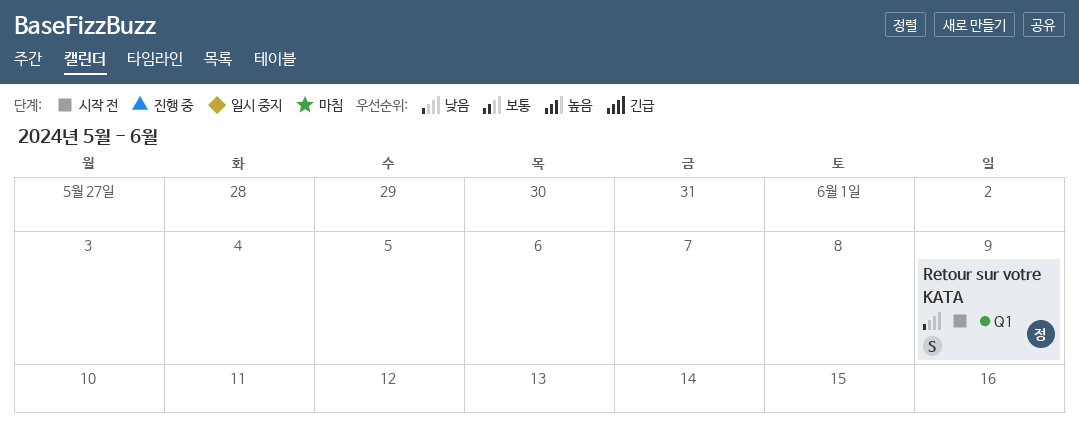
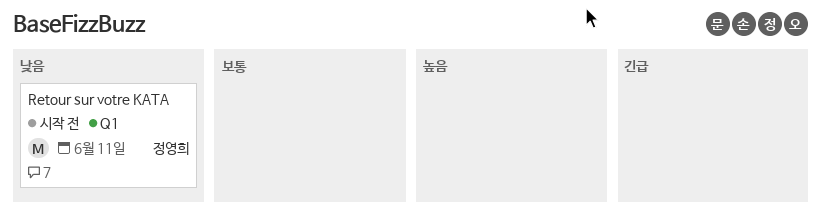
Retour sur votre KATA, estimate: S -> M
Retour sur votre KATA, due: Jun 9 -> Jun 11

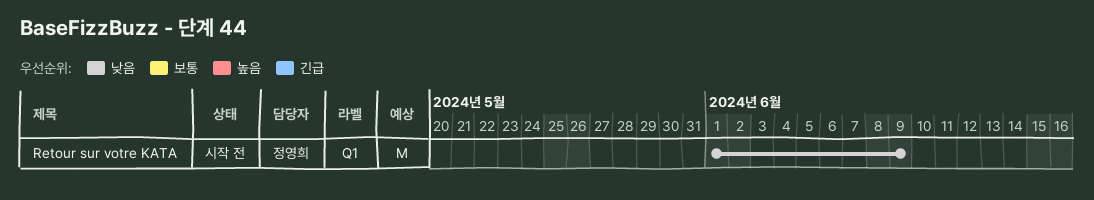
Retour sur votre KATA, due: Jun 11 -> Jun 9

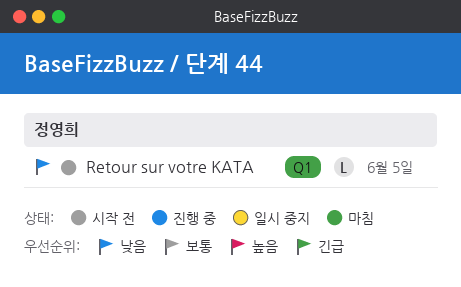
Retour sur votre KATA, estimate: M -> L
Retour sur votre KATA, due: Jun 9 -> Jun 5

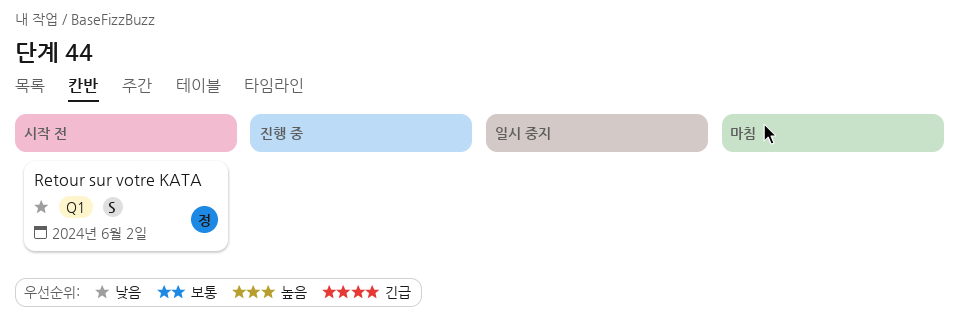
Retour sur votre KATA, estimate: L -> S
Retour sur votre KATA, due: Jun 5 -> Jun 2

